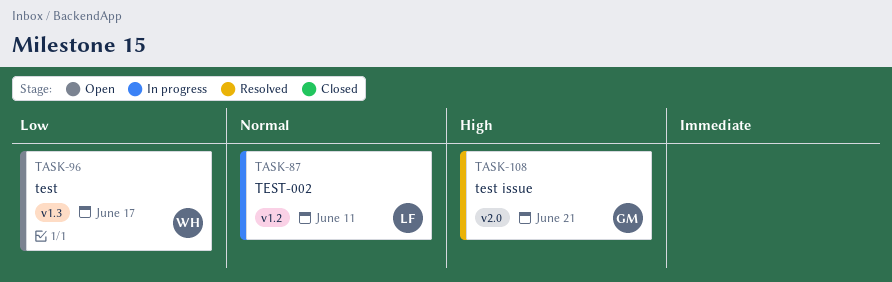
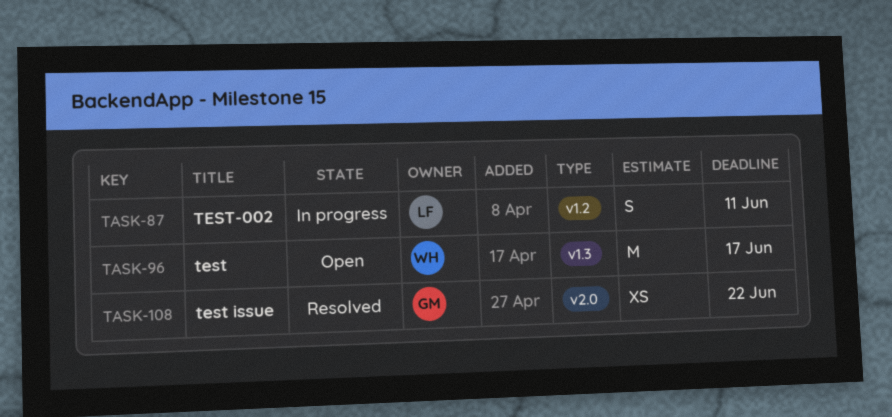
TASK-108, due: Jun 21 -> Jun 22

